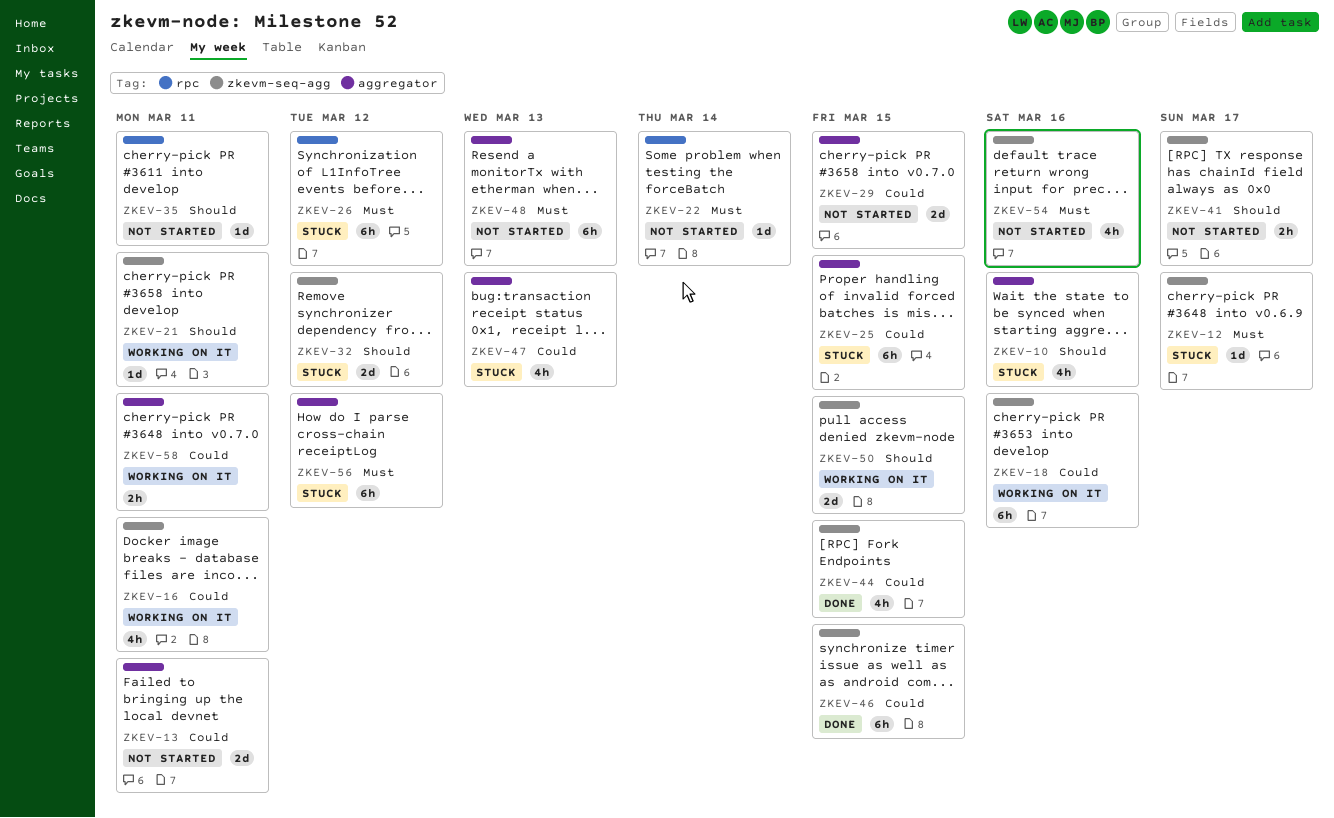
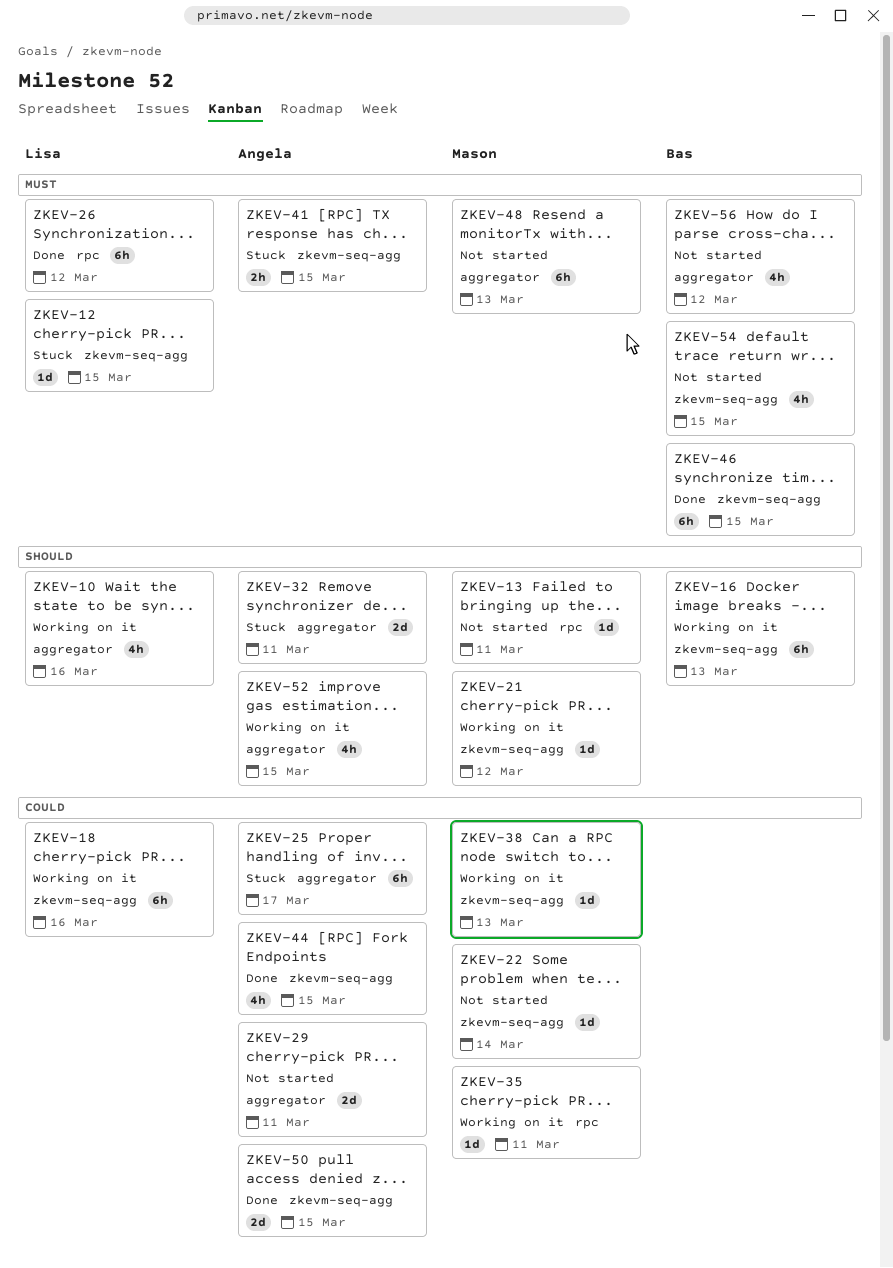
ZKEV-10, status: Stuck -> Working on it
ZKEV-12, due: Mar 17 -> Mar 15
ZKEV-13, priority: Could -> Should
ZKEV-13, label: aggregator -> rpc
ZKEV-13, estimate: 2d -> 1d
ZKEV-16, priority: Could -> Should
ZKEV-16, estimate: 4h -> 6h
ZKEV-16, due: Mar 11 -> Mar 13
ZKEV-21, due: Mar 11 -> Mar 12
ZKEV-22, priority: Must -> Could
ZKEV-22, label: rpc -> zkevm-seq-agg
ZKEV-25, due: Mar 15 -> Mar 17
ZKEV-26, status: Stuck -> Done
ZKEV-29, due: Mar 15 -> Mar 11
ZKEV-32, label: zkevm-seq-agg -> aggregator
ZKEV-32, due: Mar 12 -> Mar 11
ZKEV-35, status: Not started -> Working on it
ZKEV-35, priority: Should -> Could
ZKEV-38: none -> present
ZKEV-41, status: Not started -> Stuck
ZKEV-41, priority: Should -> Must
ZKEV-41, due: Mar 17 -> Mar 15
ZKEV-46, priority: Could -> Must
ZKEV-47: present -> none
ZKEV-50, status: Working on it -> Done
ZKEV-50, priority: Should -> Could
ZKEV-52: none -> present
ZKEV-54, due: Mar 16 -> Mar 15
ZKEV-56, status: Stuck -> Not started
ZKEV-56, estimate: 6h -> 4h
ZKEV-58: present -> none

